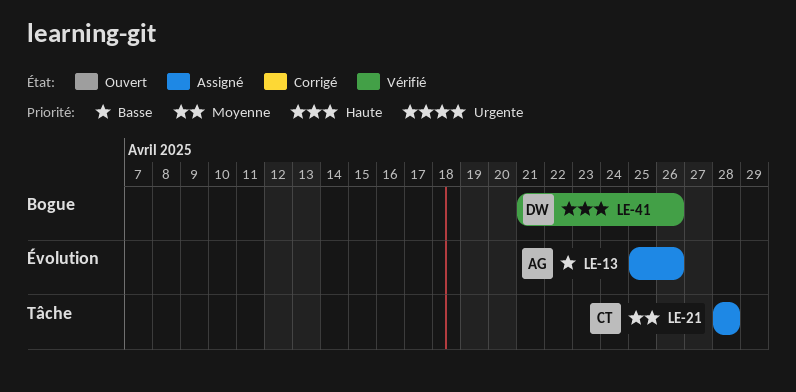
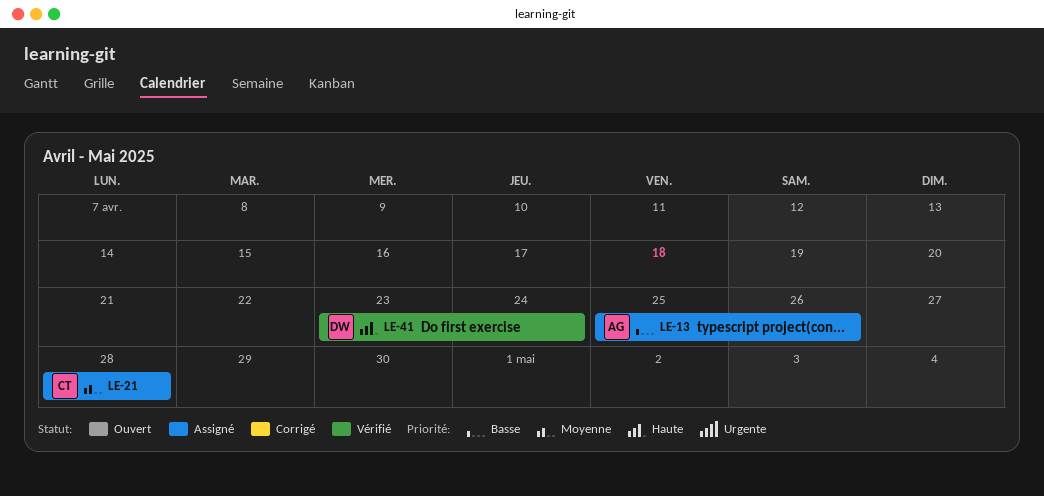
LE-41, start: Apr 21 -> Apr 23
LE-41, due: Apr 26 -> Apr 24

